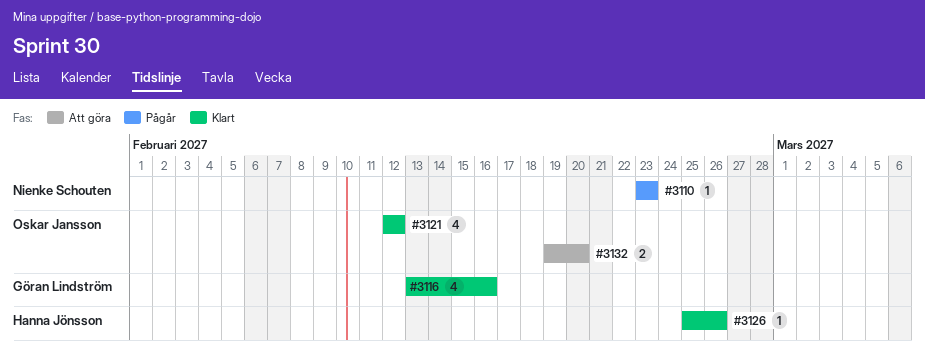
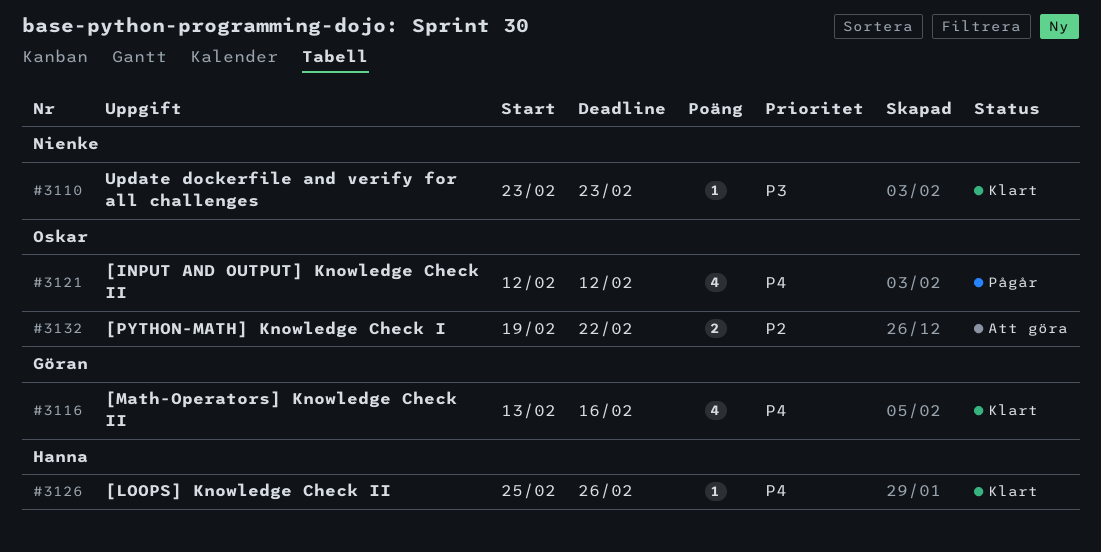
#3110, status: Pågår -> Klart
#3121, status: Klart -> Pågår
#3132, due: Feb 20 -> Feb 22

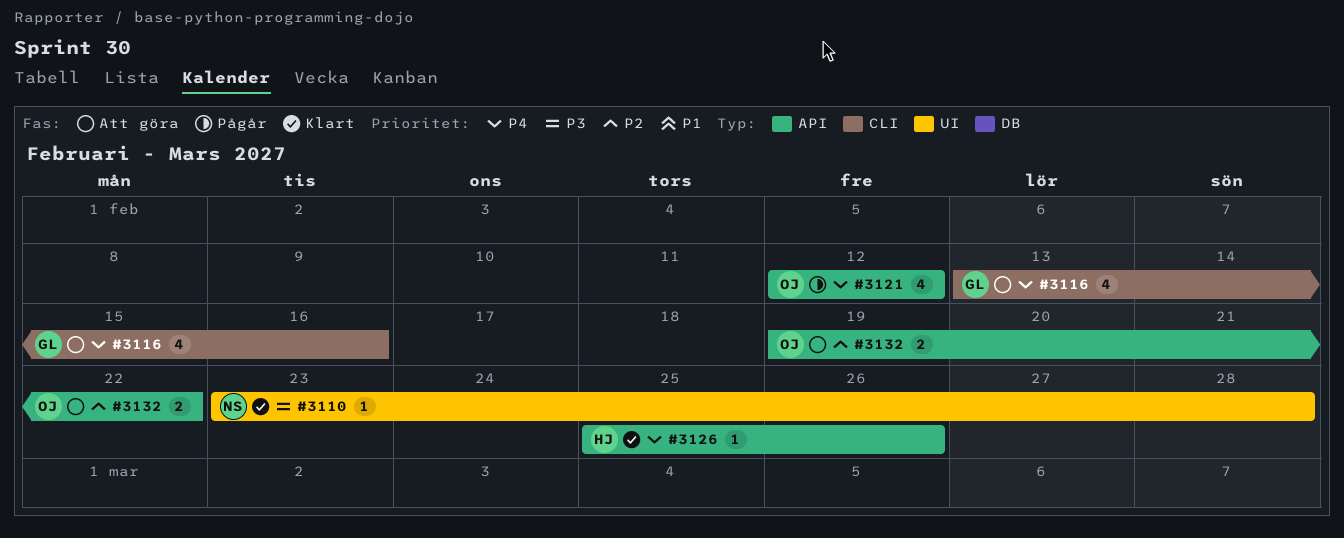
#3110, due: Feb 23 -> Feb 28
#3116, status: Klart -> Att göra

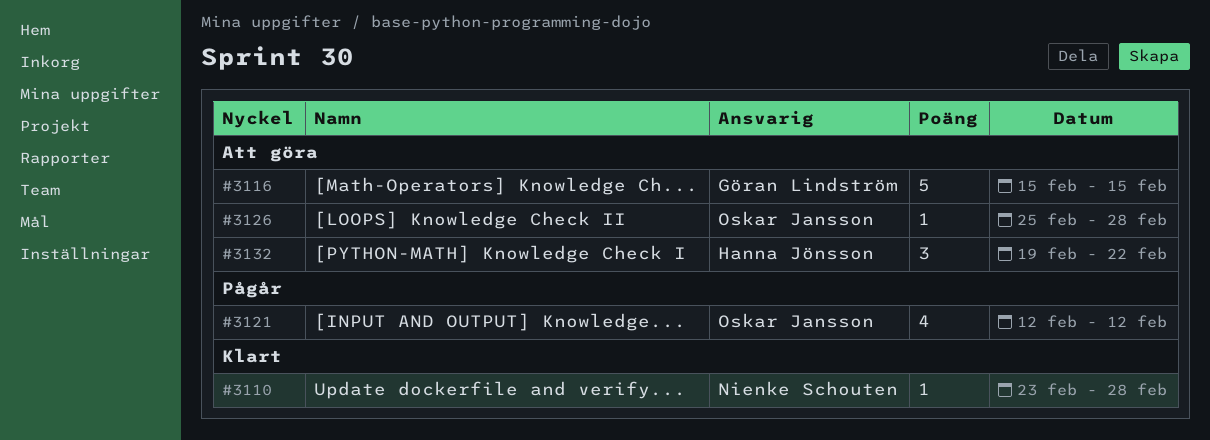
#3116, estimate: 4 -> 5
#3116, start: Feb 13 -> Feb 15
#3116, due: Feb 16 -> Feb 15
#3126, status: Klart -> Att göra
#3126, owner: Hanna Jönsson -> Oskar Jansson
#3126, due: Feb 26 -> Feb 28
#3132, owner: Oskar Jansson -> Hanna Jönsson
#3132, estimate: 2 -> 3

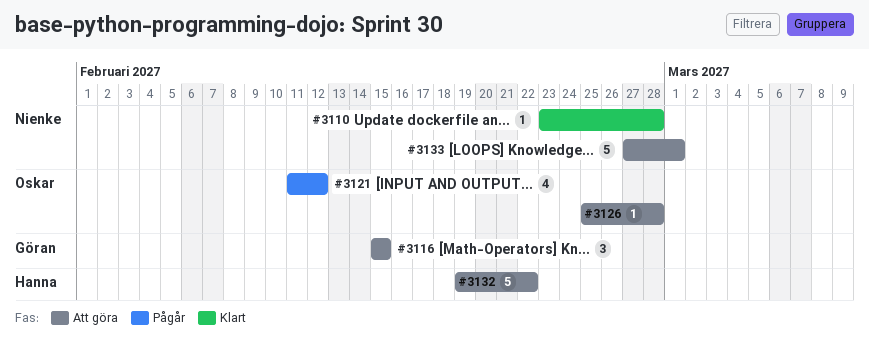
#3116, estimate: 5 -> 3
#3121, start: Feb 12 -> Feb 11
#3132, estimate: 3 -> 5
#3133: none -> present

